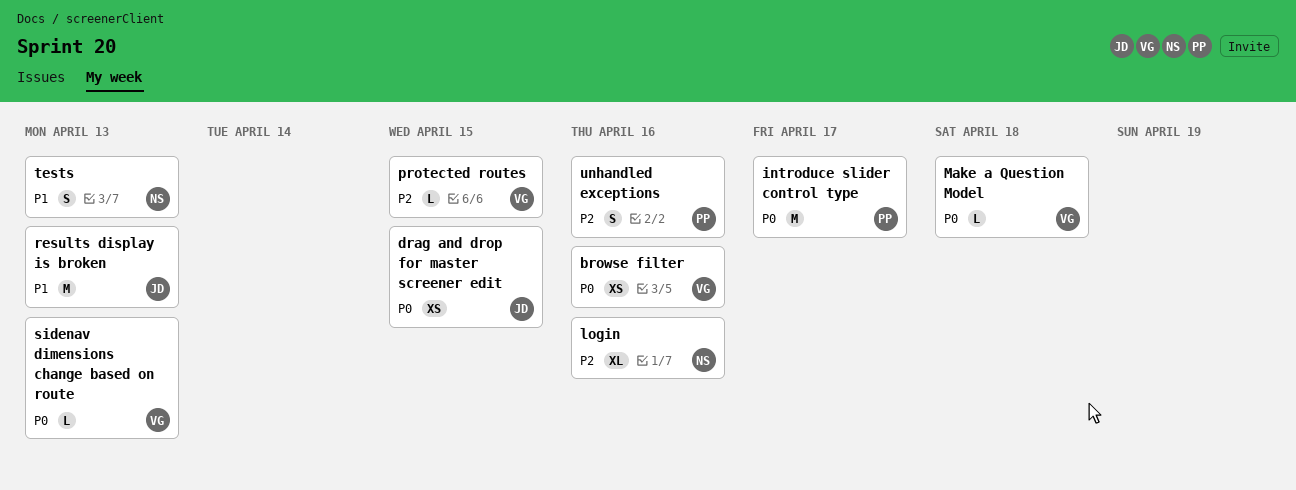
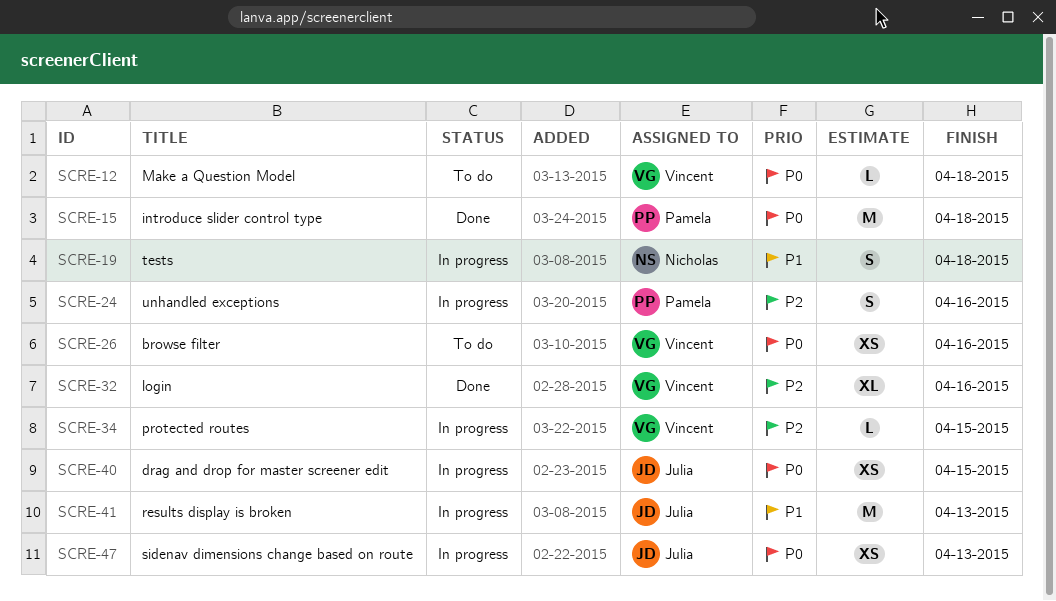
introduce slider control type, due: Apr 17 -> Apr 18
login, owner: Nicholas -> Vincent
sidenav dimensions change based on route, owner: Vincent -> Julia
sidenav dimensions change based on route, estimate: L -> XS
tests, due: Apr 13 -> Apr 18

